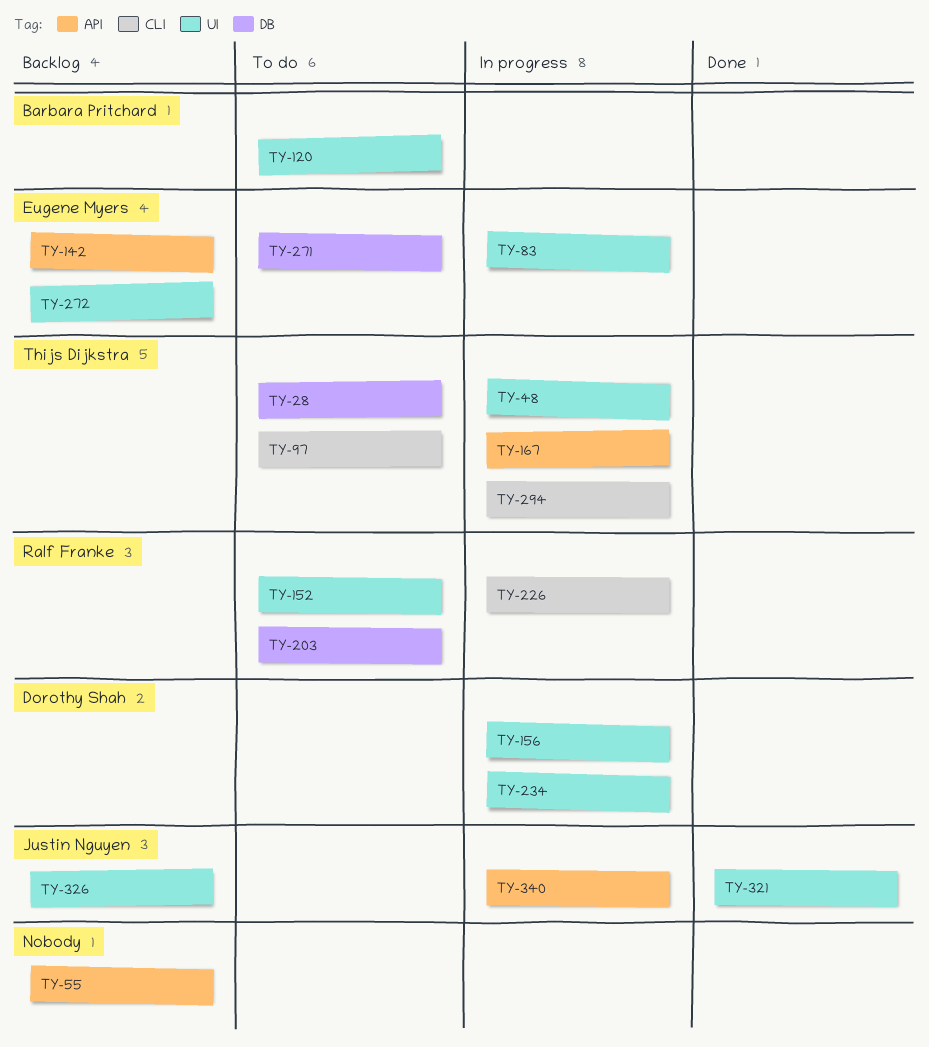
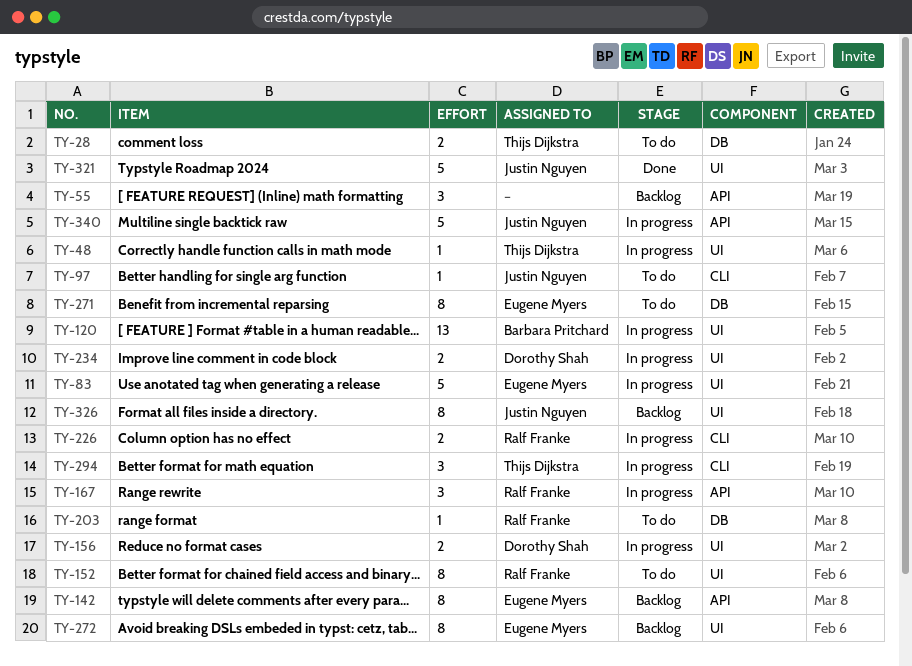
TY-97, owner: Thijs Dijkstra -> Justin Nguyen
TY-120, status: To do -> In progress
TY-167, owner: Thijs Dijkstra -> Ralf Franke

